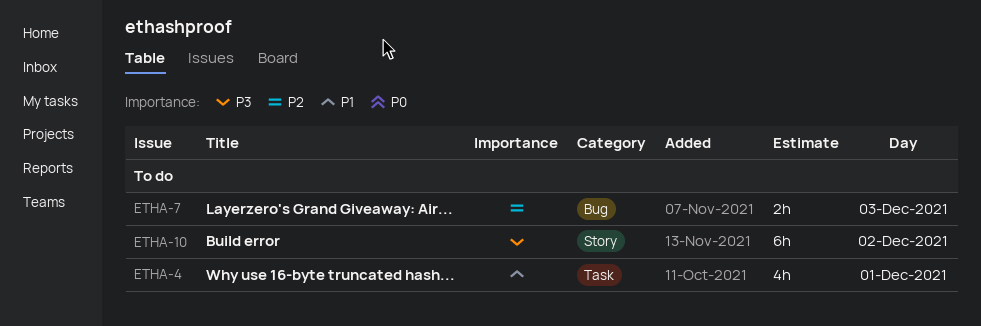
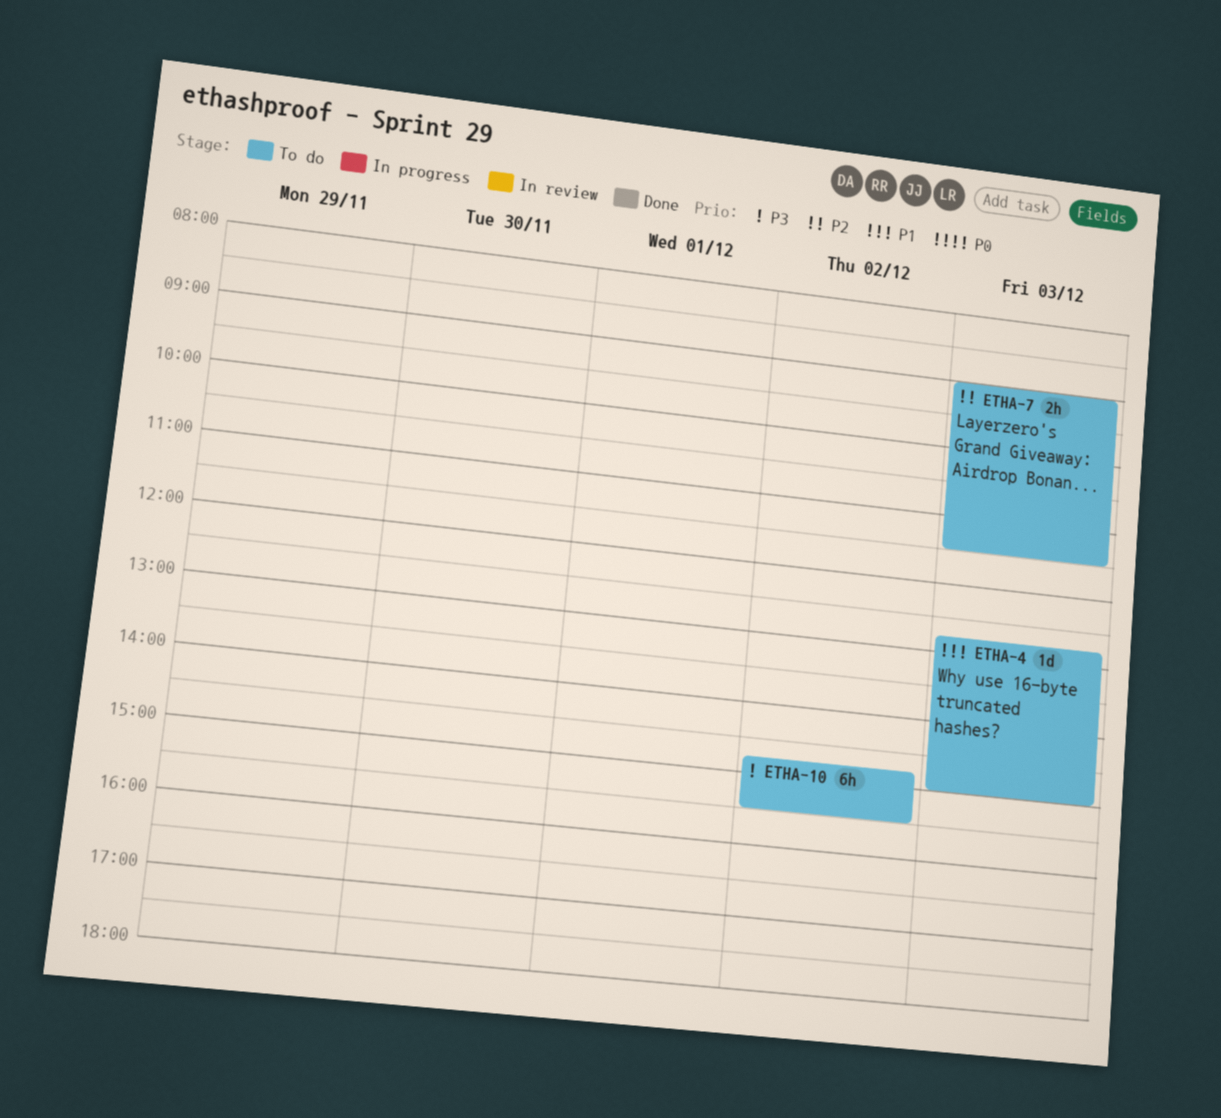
ETHA-4, estimate: 4h -> 1d
ETHA-4, day: Dec 1 -> Dec 3

